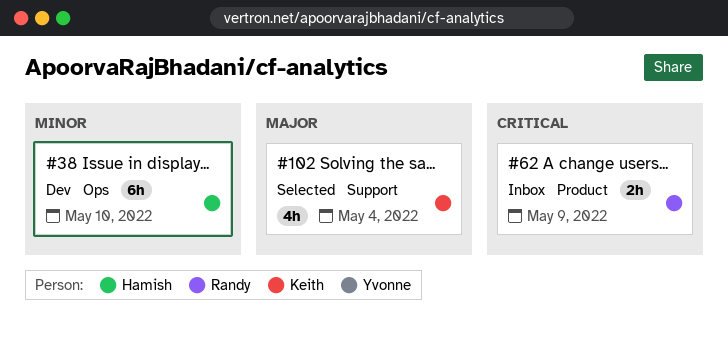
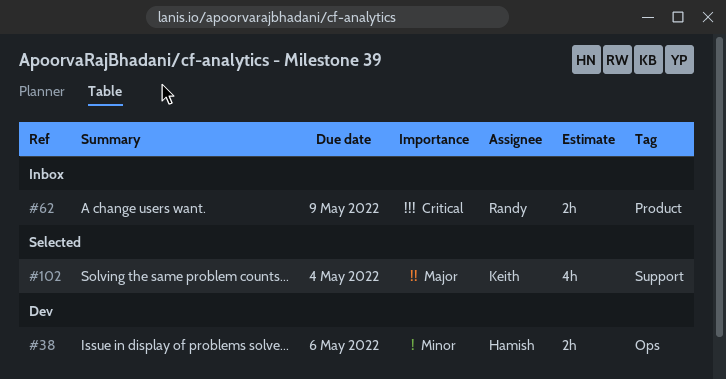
#38, estimate: 6h -> 2h
#38, due: May 10 -> May 6

